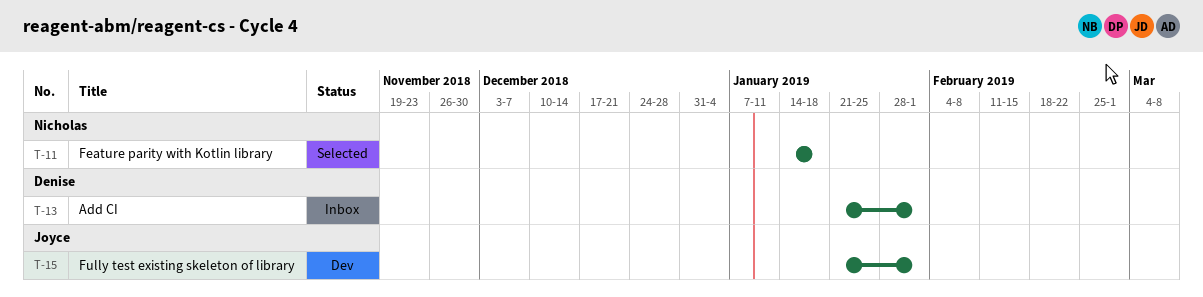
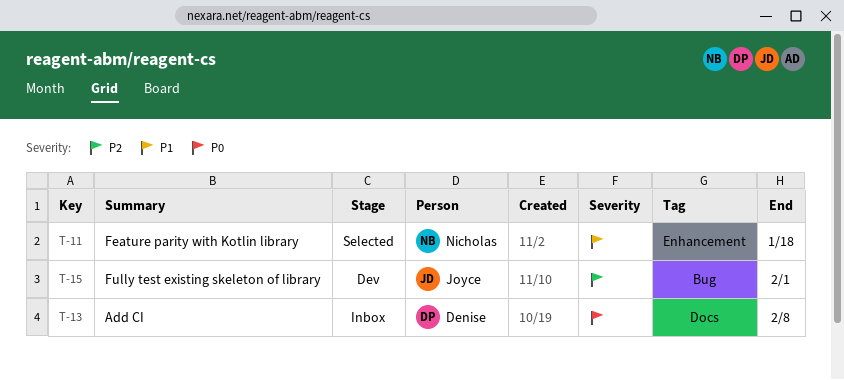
T-13, due: Feb 1 -> Feb 8

